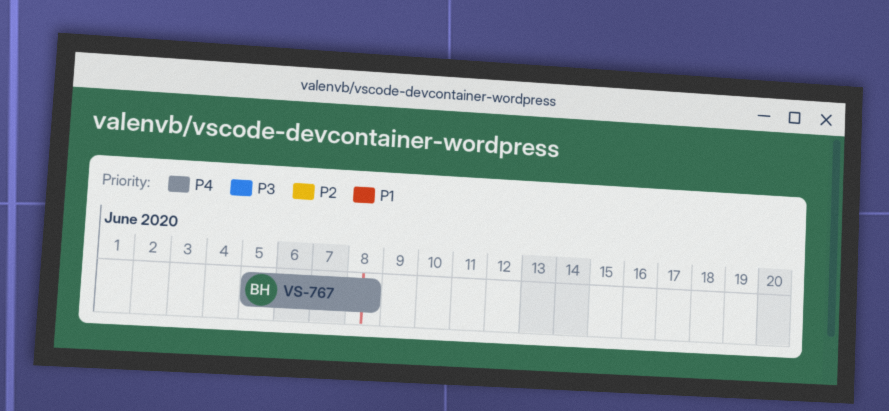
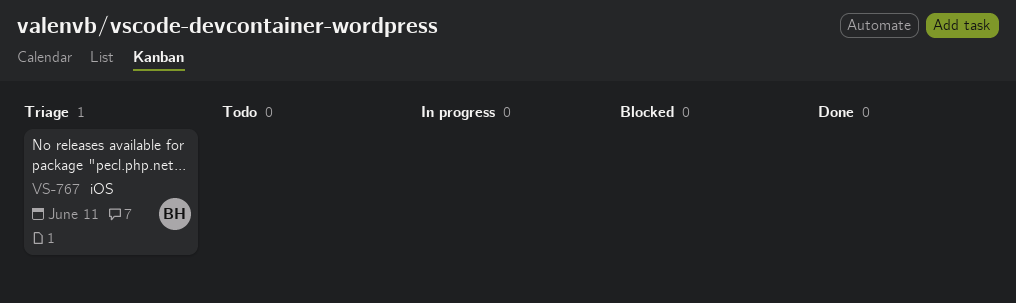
VS-767, due: Jun 8 -> Jun 11

